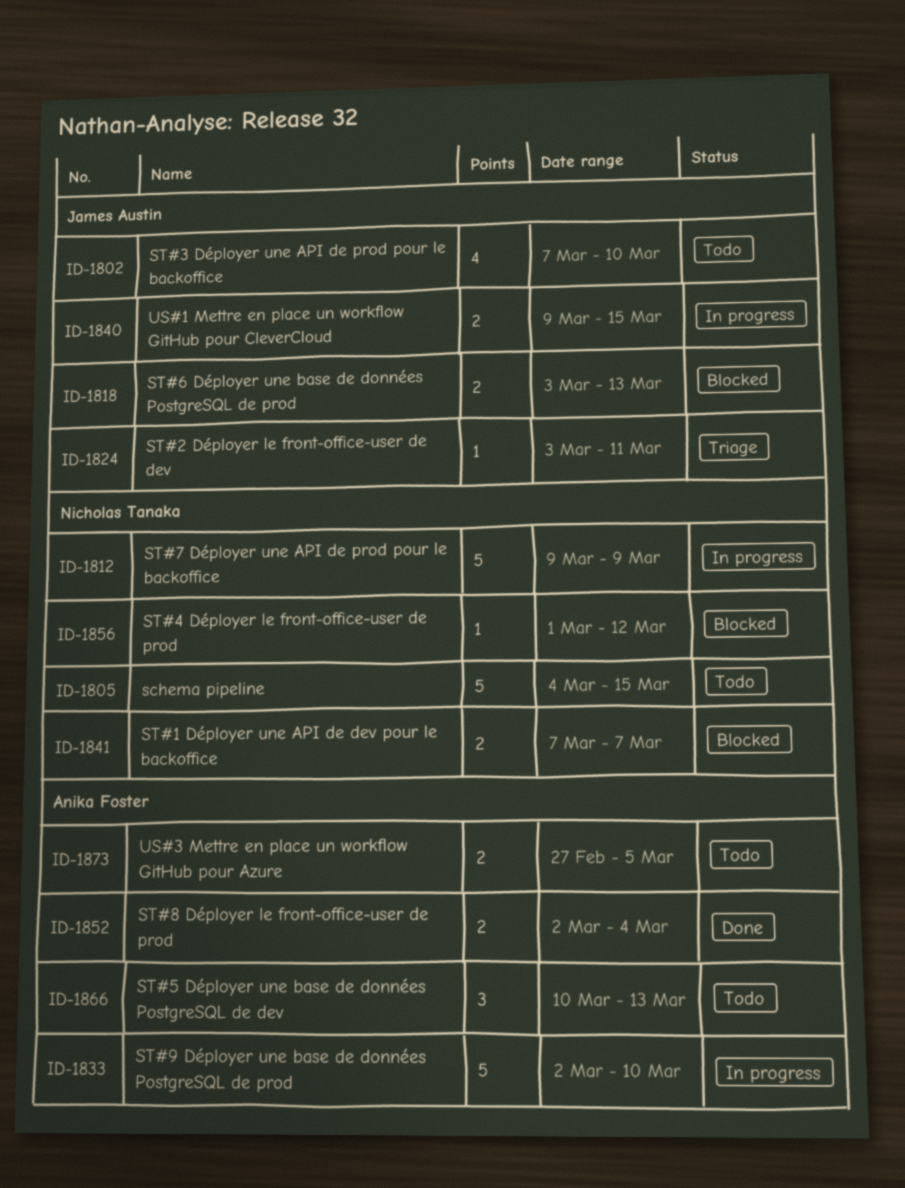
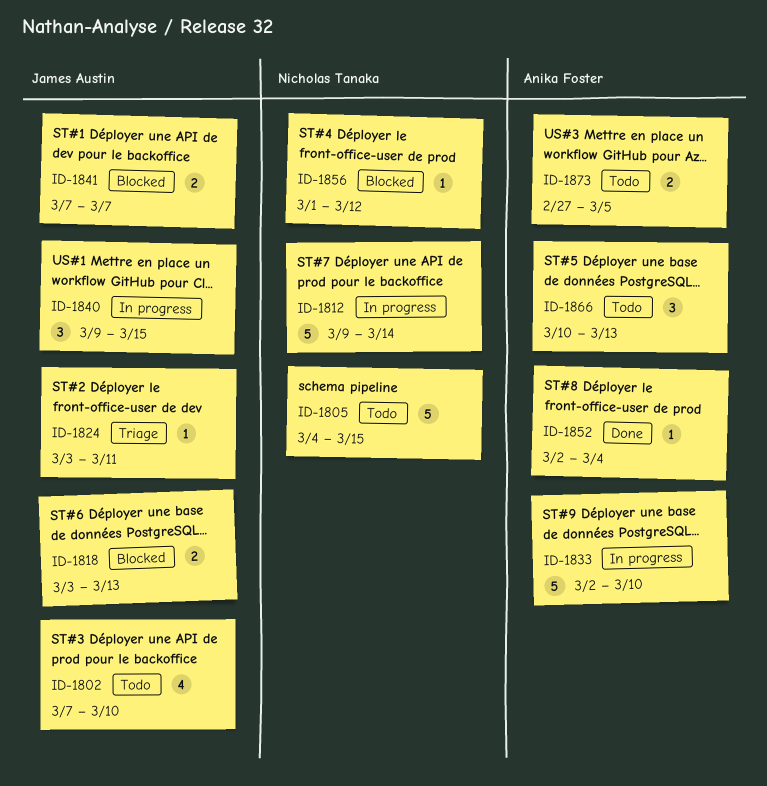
ID-1812, due: Mar 9 -> Mar 14
ID-1840, estimate: 2 -> 3
ID-1841, owner: Nicholas Tanaka -> James Austin
ID-1852, estimate: 2 -> 1

